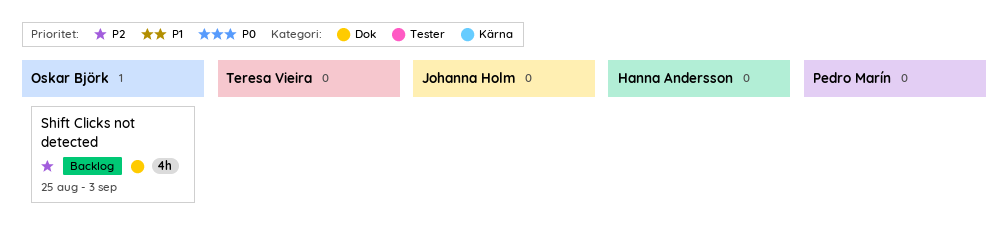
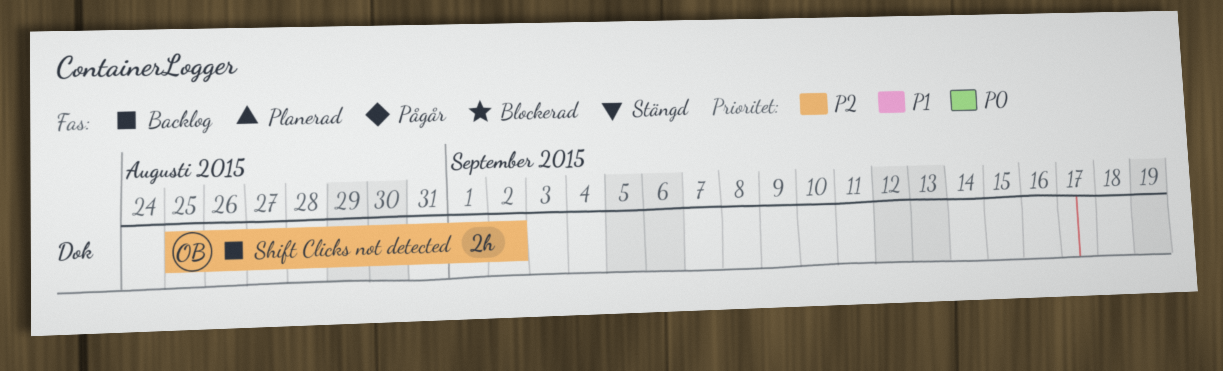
Shift Clicks not detected, estimate: 4h -> 2h
Shift Clicks not detected, due: Sep 3 -> Sep 2

